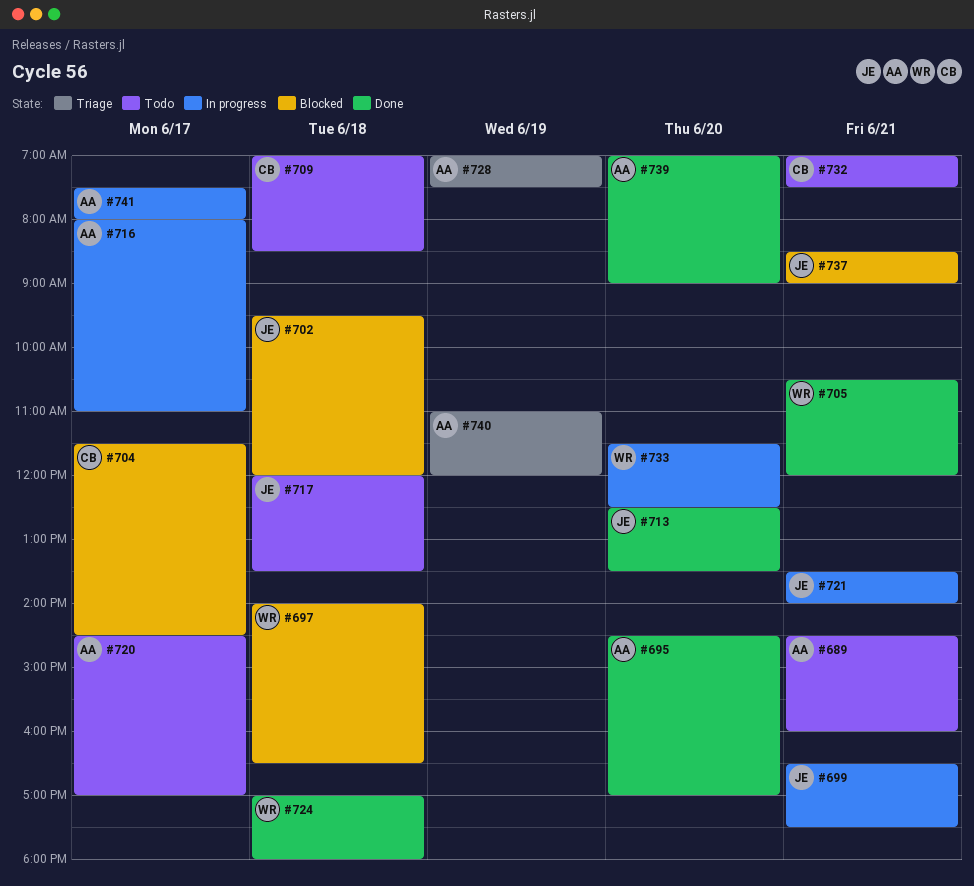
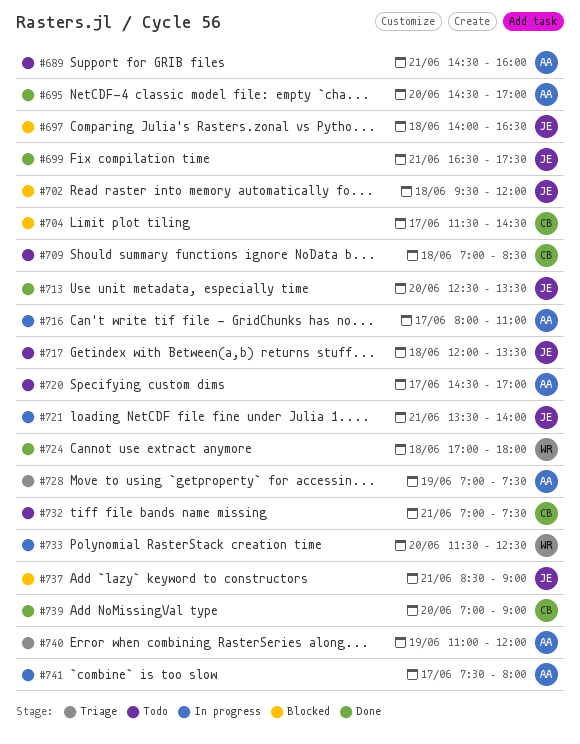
#697, owner: WR -> JE
#699, status: In progress -> Done
#705: present -> none
#739, owner: AA -> CB

